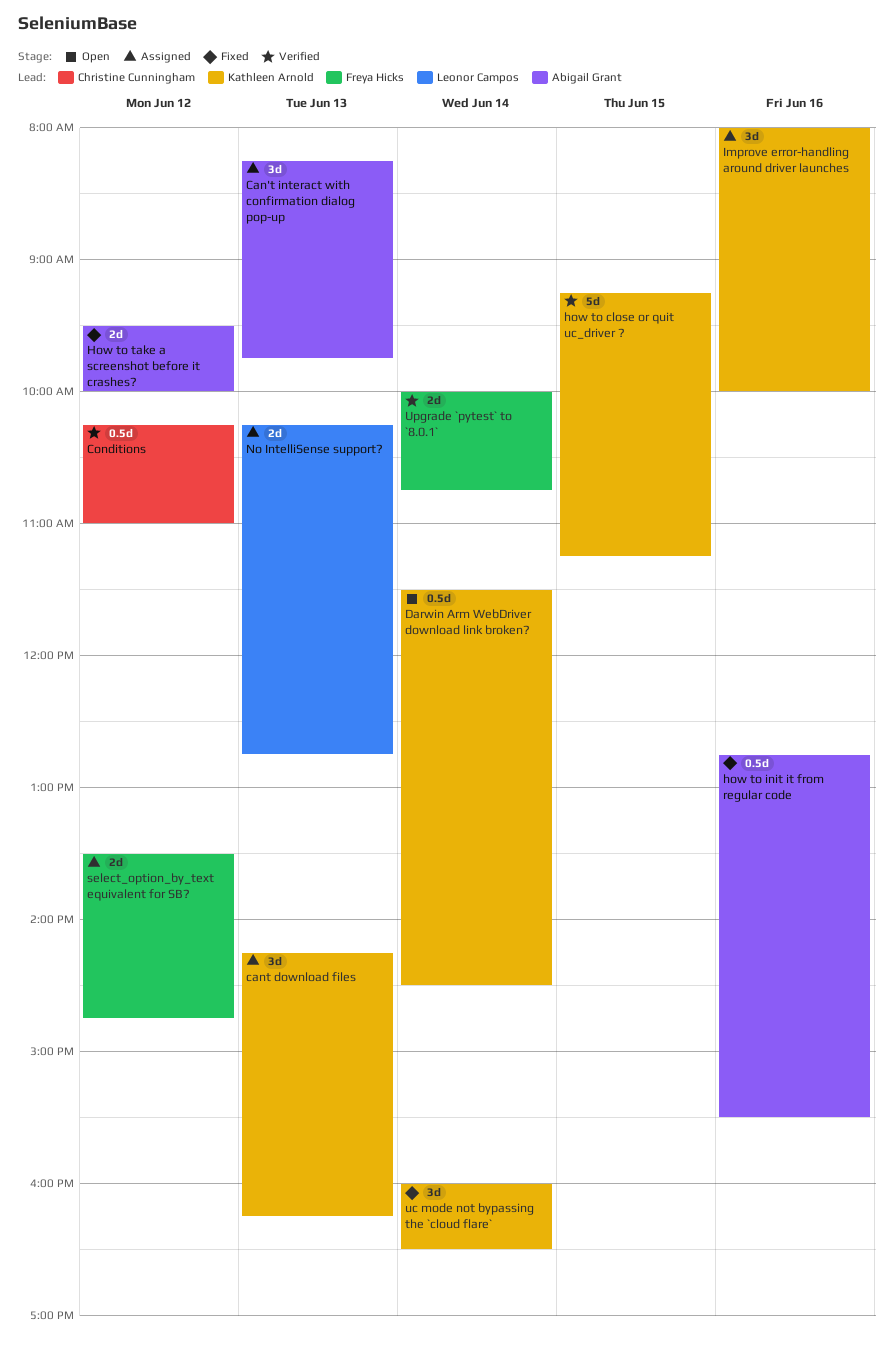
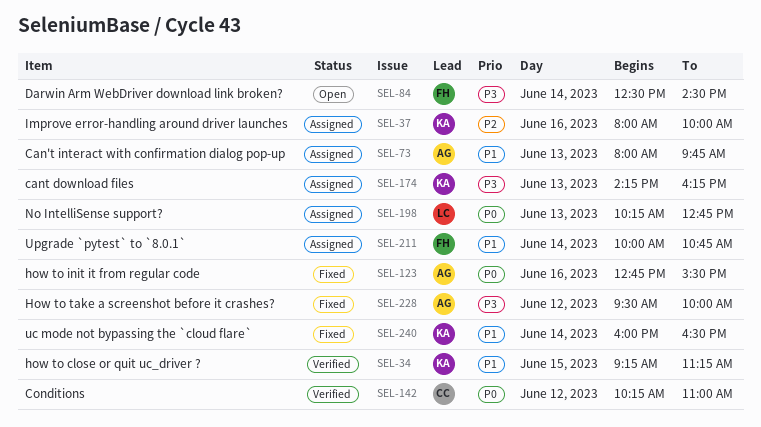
Can't interact with confirmation dialog pop-up, begins: 08:15 -> 08:00
Darwin Arm WebDriver download link broken?, owner: Kathleen Arnold -> Freya Hicks
Darwin Arm WebDriver download link broken?, begins: 11:30 -> 12:30
select_option_by_text equivalent for SB?: present -> none
Upgrade `pytest` to `8.0.1`, status: Verified -> Assigned

